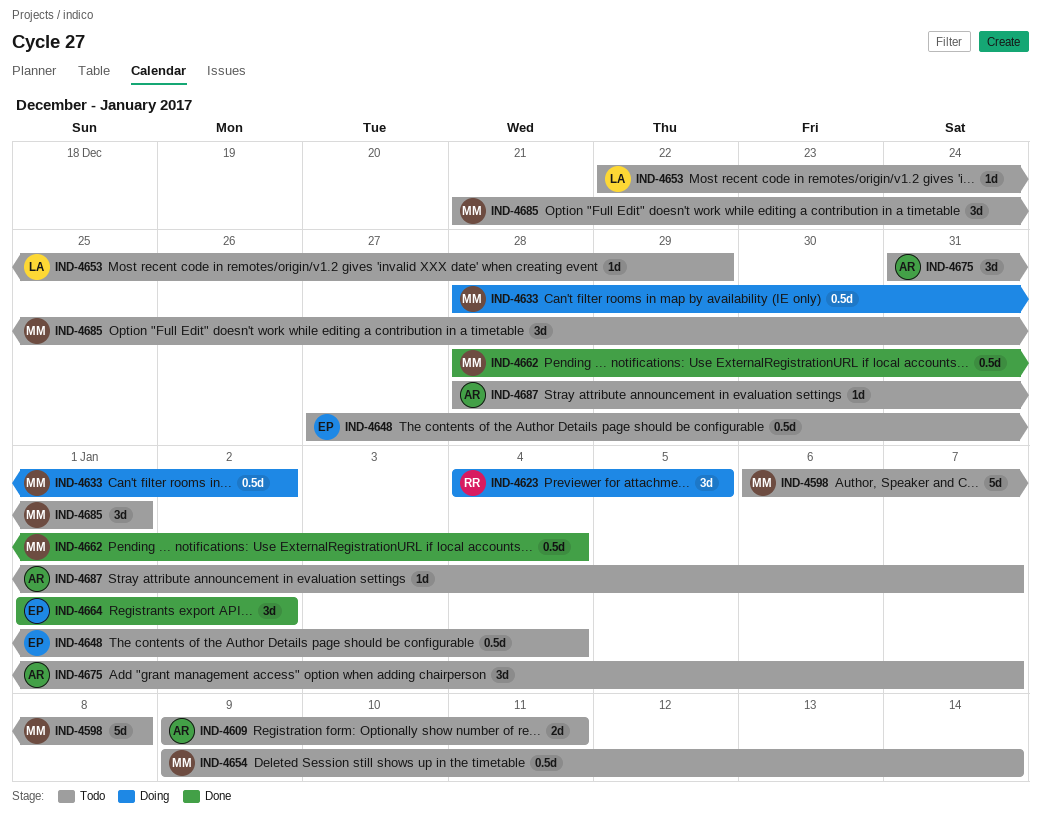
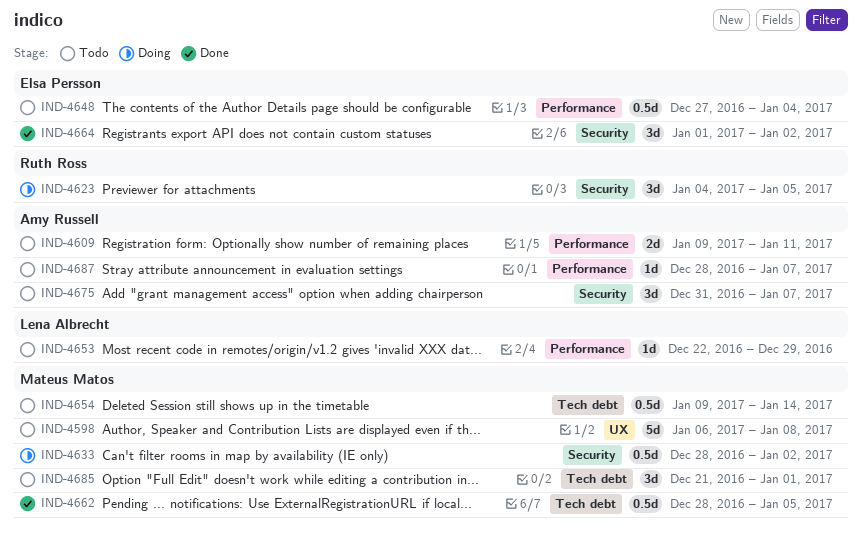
IND-4662, due: Jan 4 -> Jan 5

